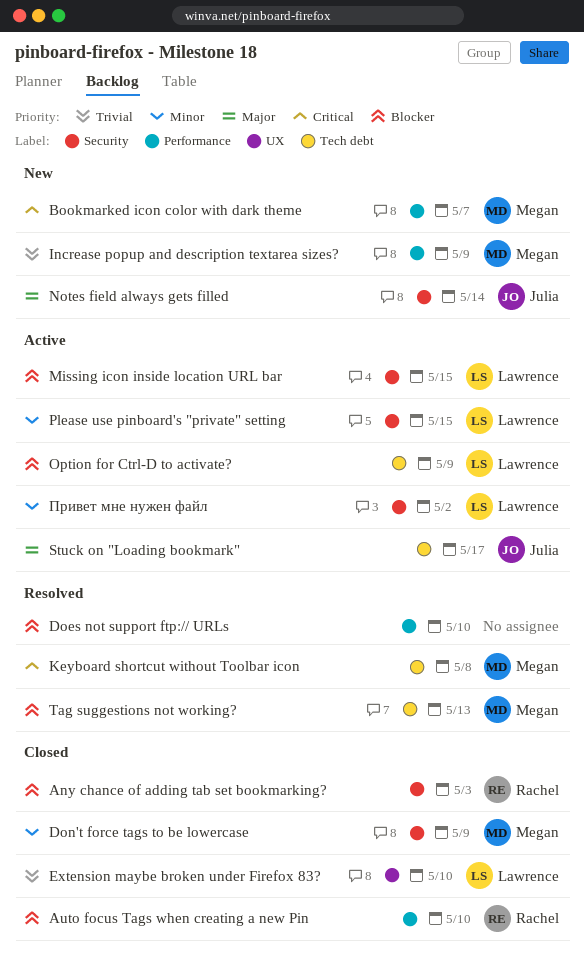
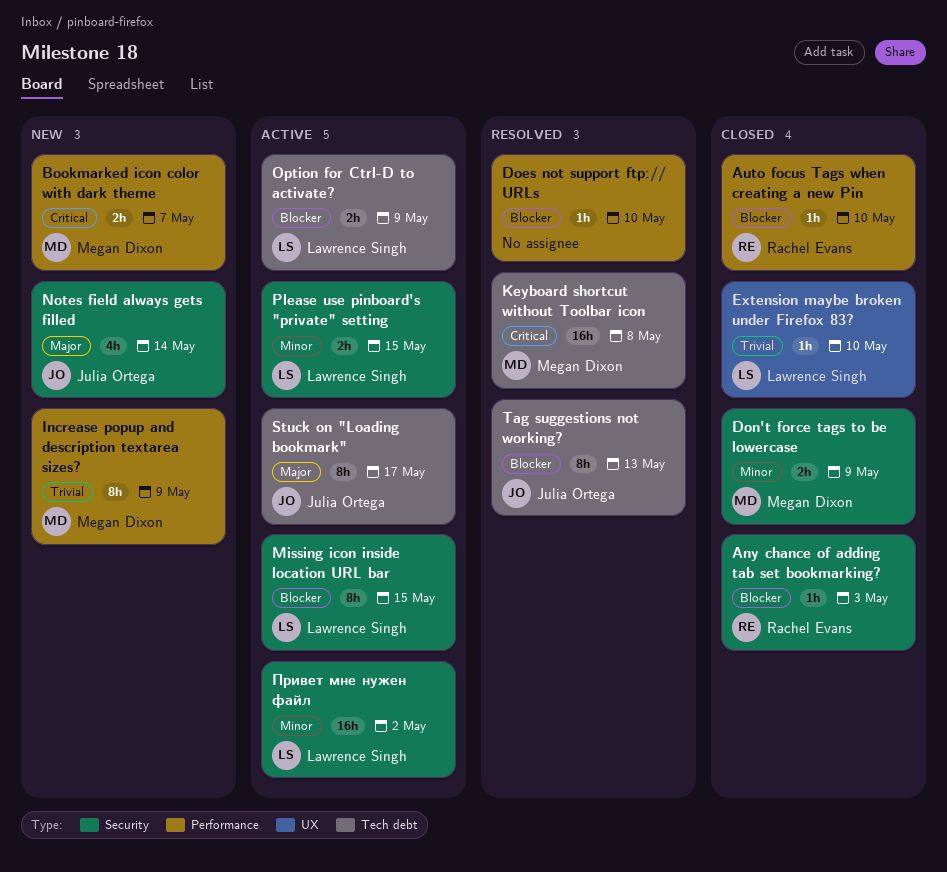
Tag suggestions not working?, owner: Megan Dixon -> Julia Ortega

